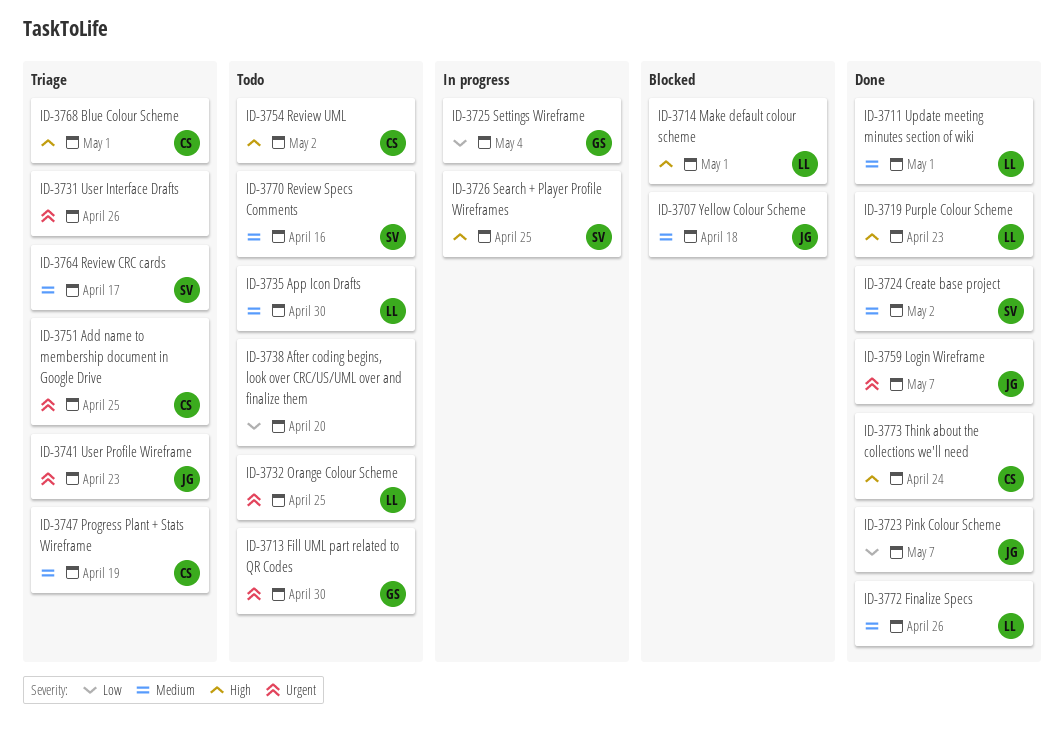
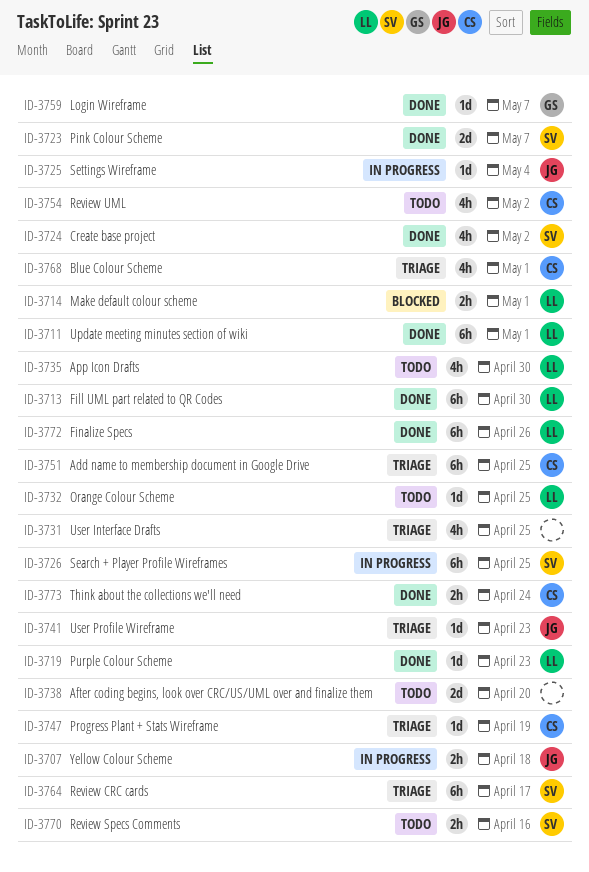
ID-3707, status: Blocked -> In progress
ID-3713, status: Todo -> Done
ID-3713, owner: GS -> LL
ID-3723, owner: JG -> SV
ID-3725, owner: GS -> JG
ID-3731, due: Apr 26 -> Apr 25
ID-3759, owner: JG -> GS

